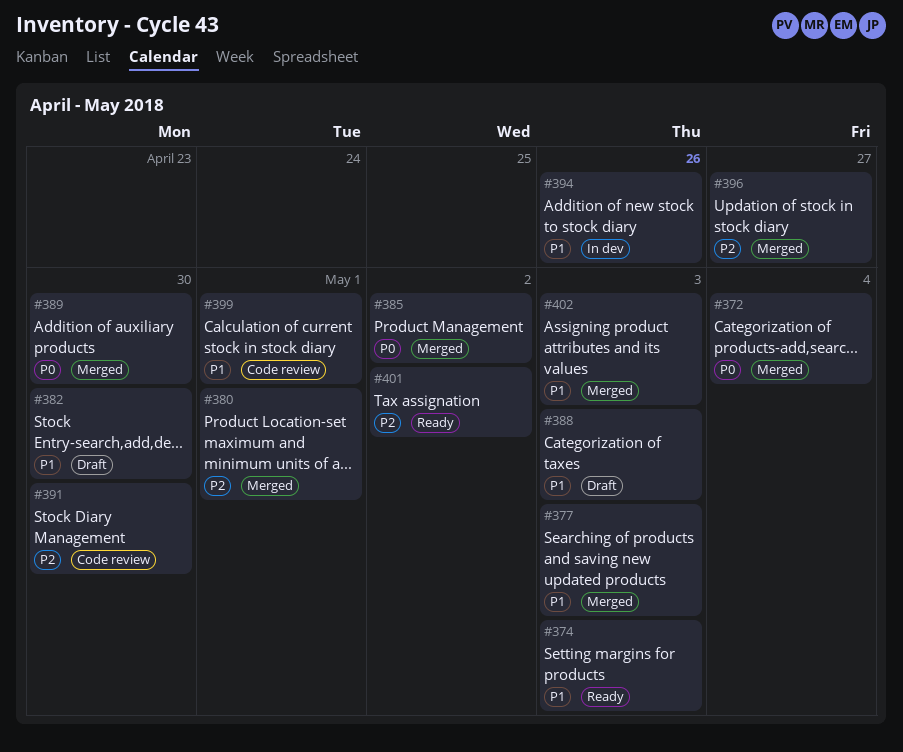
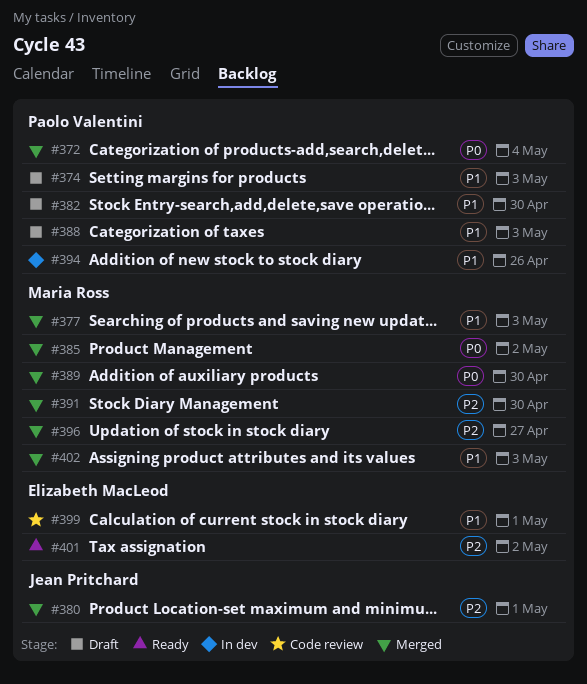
#374, status: Ready -> Draft
#391, status: Code review -> Merged

